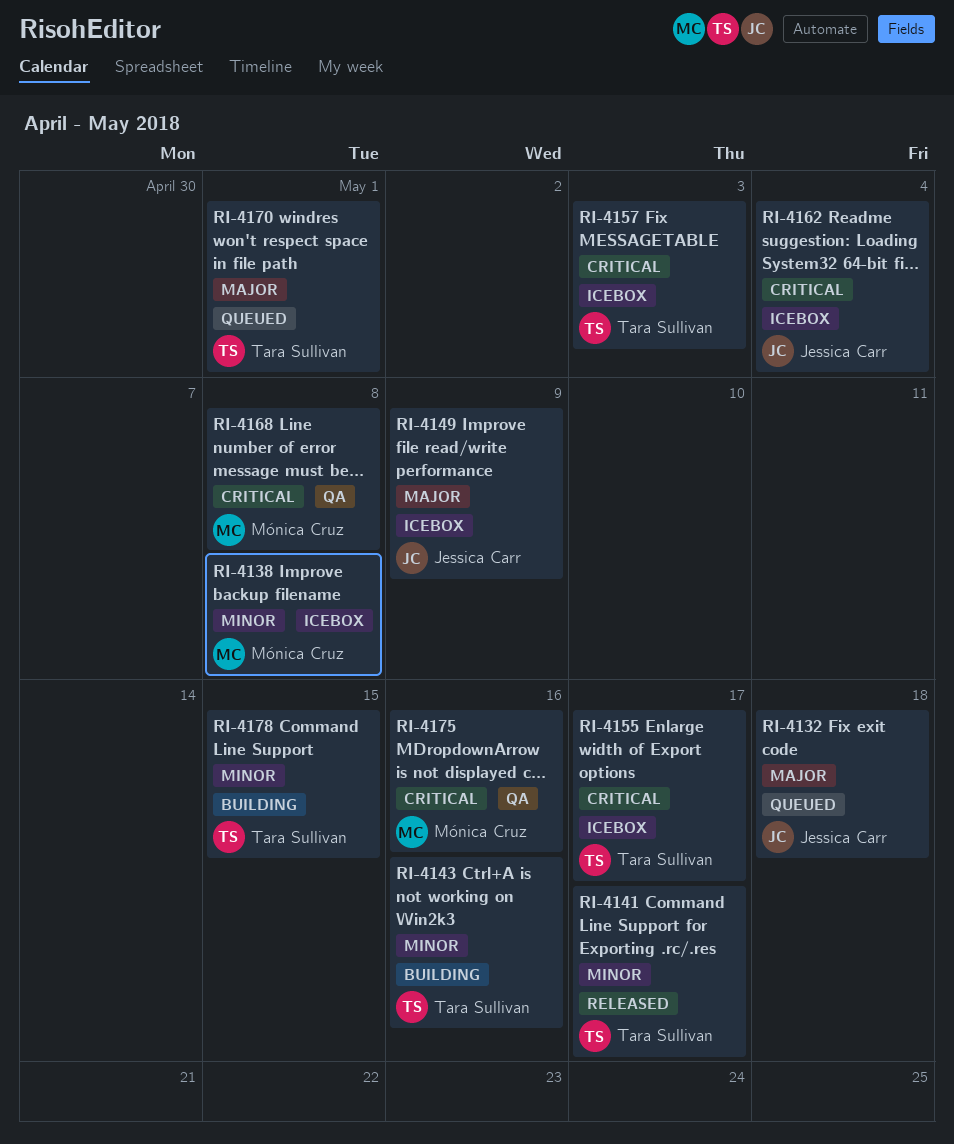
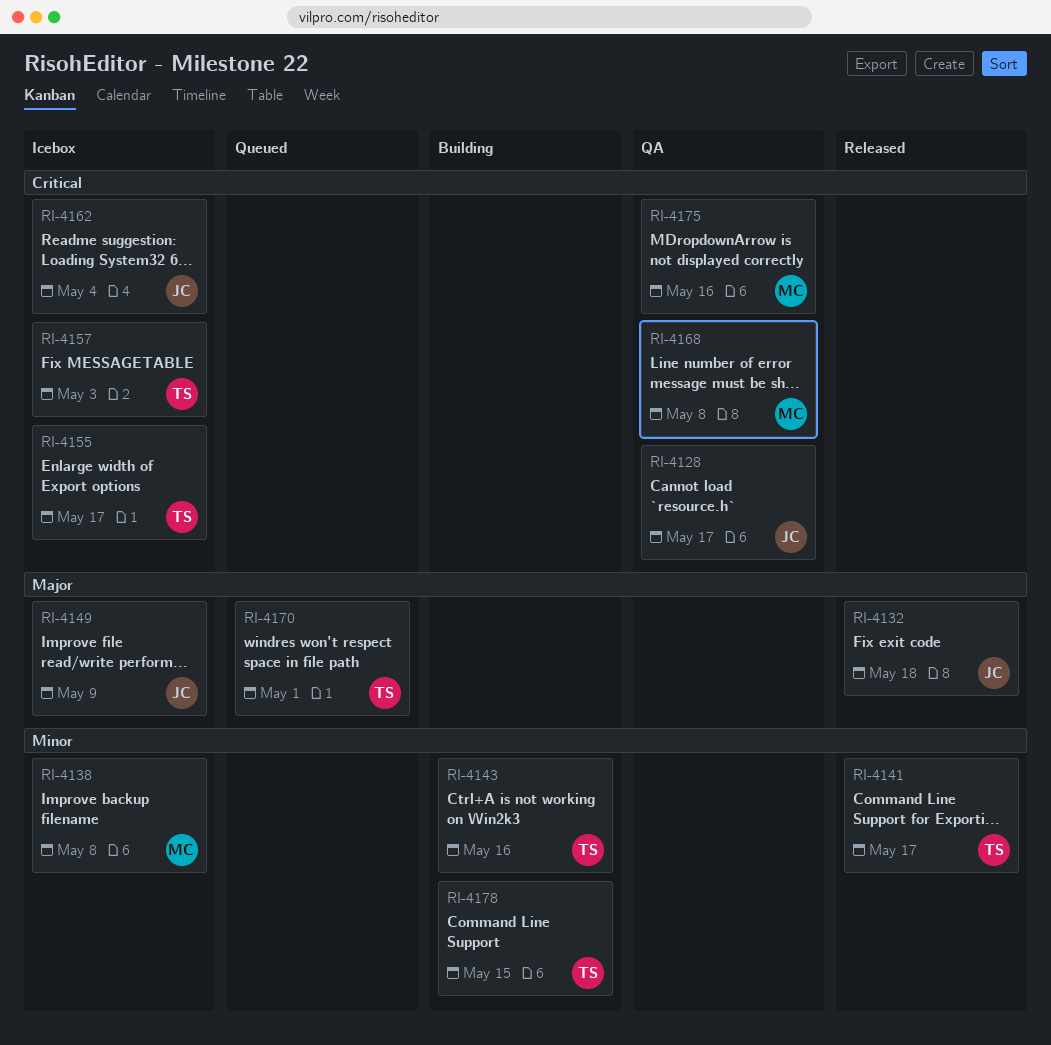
RI-4128: none -> present
RI-4132, status: Queued -> Released

